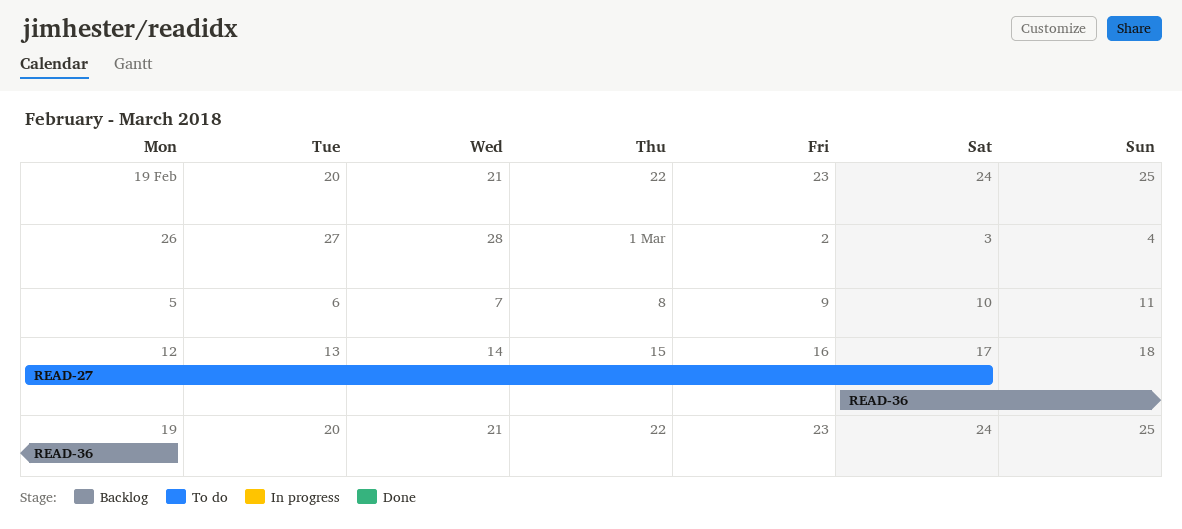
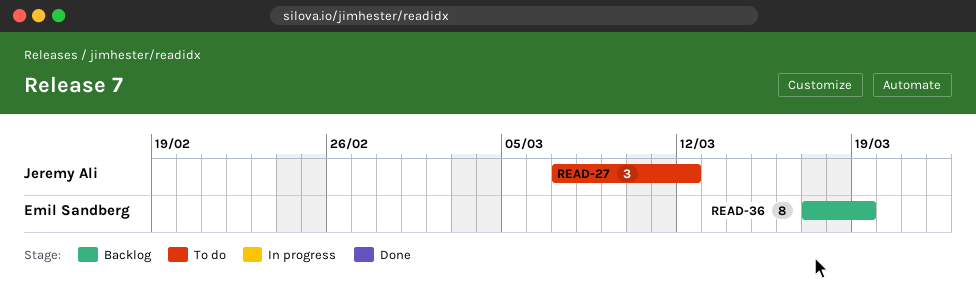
READ-27, start: Mar 12 -> Mar 7
READ-27, due: Mar 17 -> Mar 12

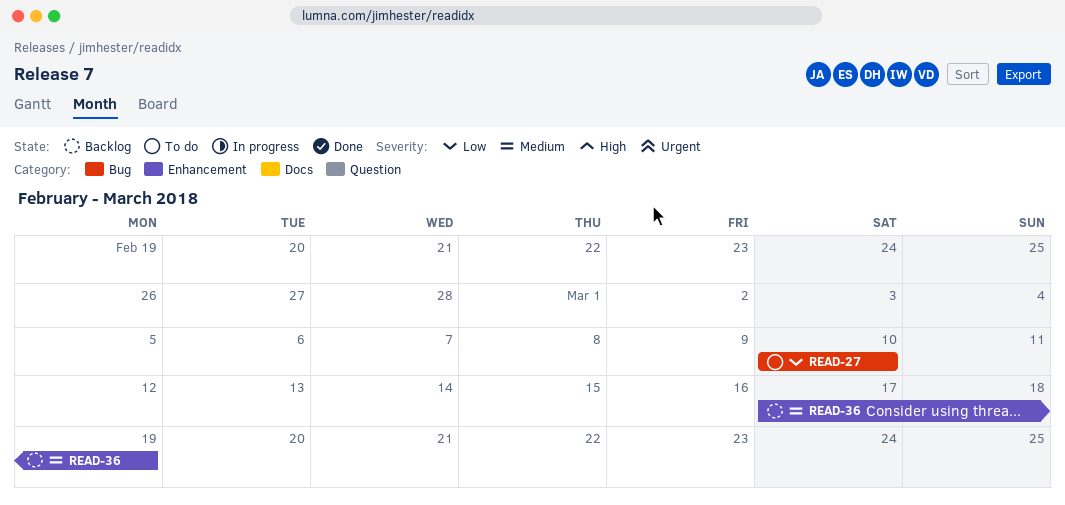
READ-27, start: Mar 7 -> Mar 10
READ-27, due: Mar 12 -> Mar 10

